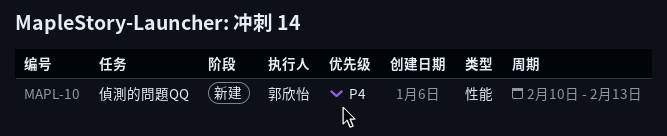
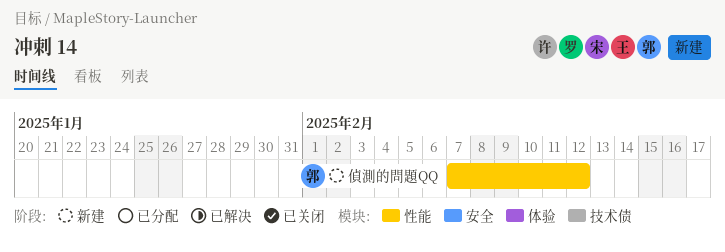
偵測的問題QQ, start: Feb 10 -> Feb 7
偵測的問題QQ, due: Feb 13 -> Feb 12

